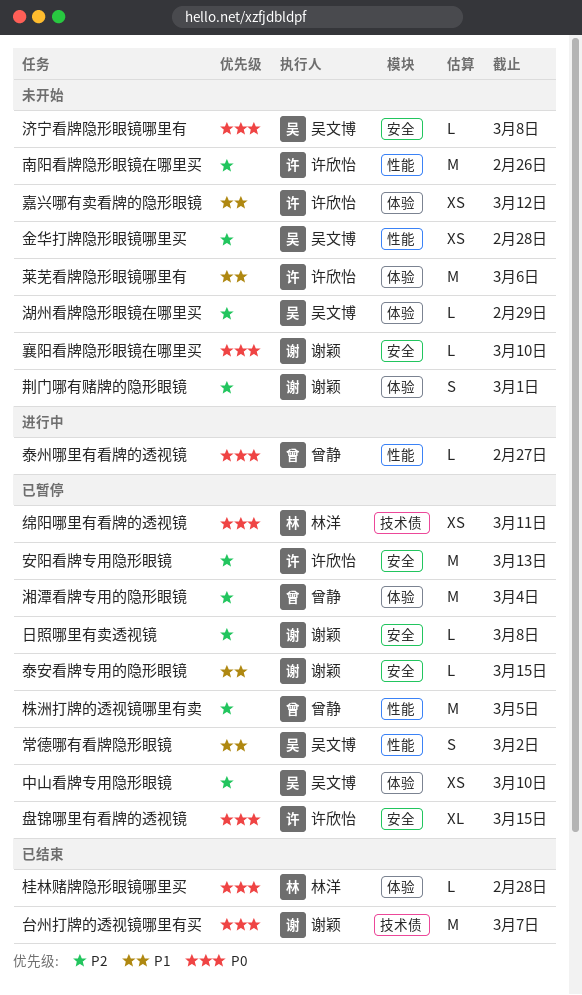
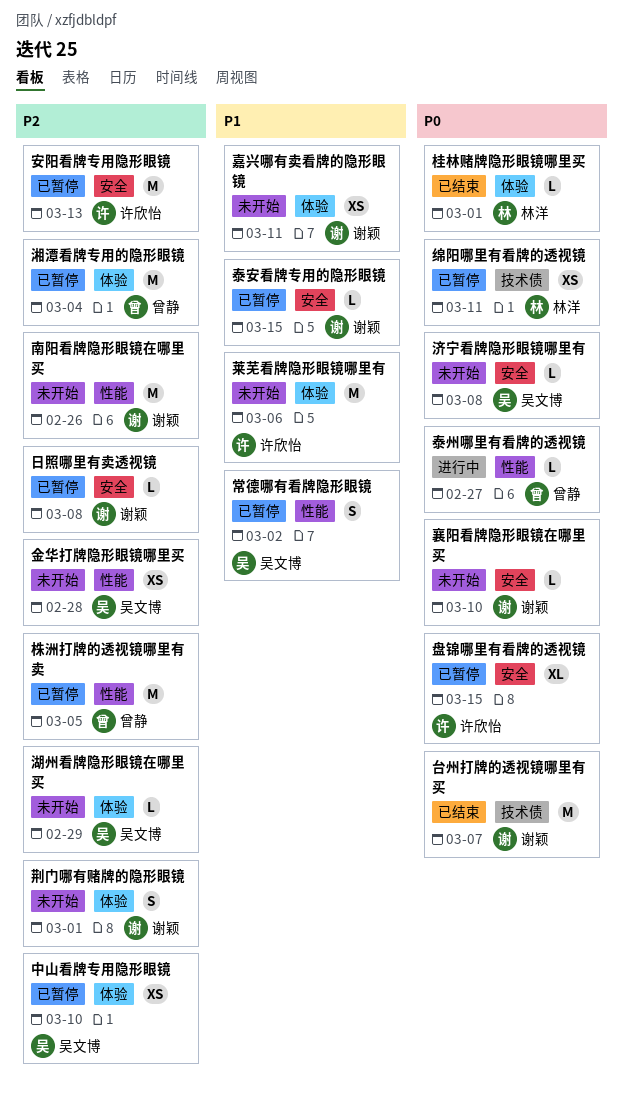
南阳看牌隐形眼镜在哪里买, owner: 许欣怡 -> 谢颖
嘉兴哪有卖看牌的隐形眼镜, owner: 许欣怡 -> 谢颖
嘉兴哪有卖看牌的隐形眼镜, due: Mar 12 -> Mar 11
桂林赌牌隐形眼镜哪里买, due: Feb 28 -> Mar 1

